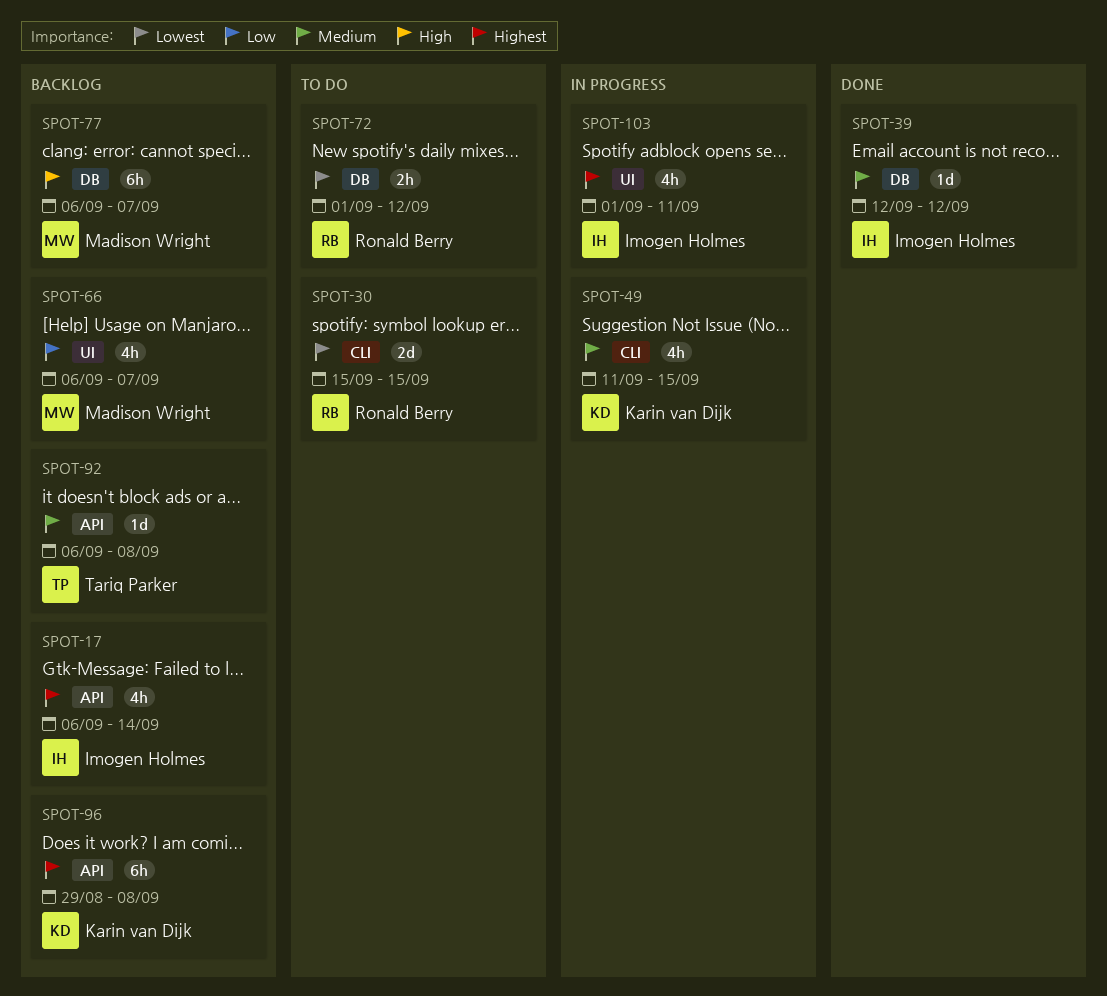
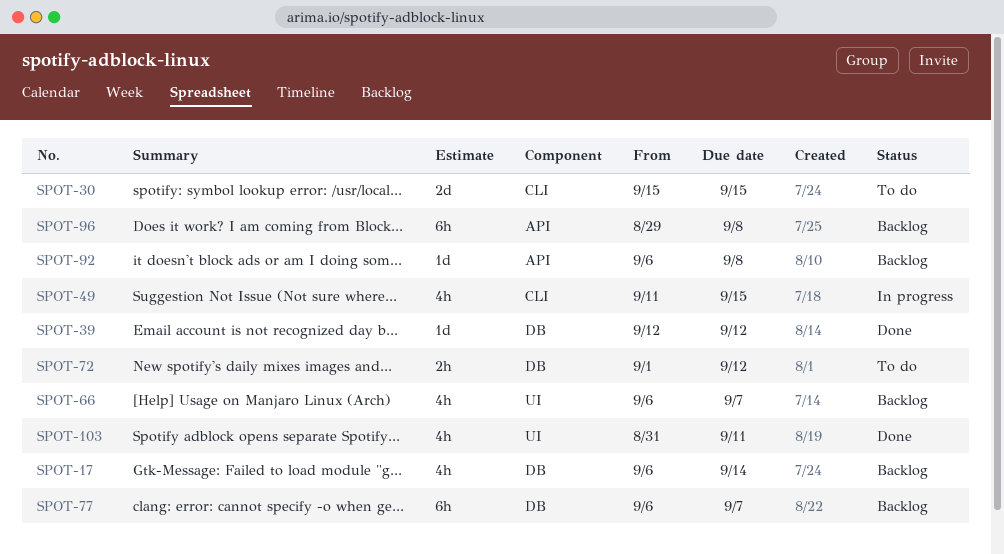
SPOT-17, label: API -> DB
SPOT-103, status: In progress -> Done
SPOT-103, start: Sep 1 -> Aug 31

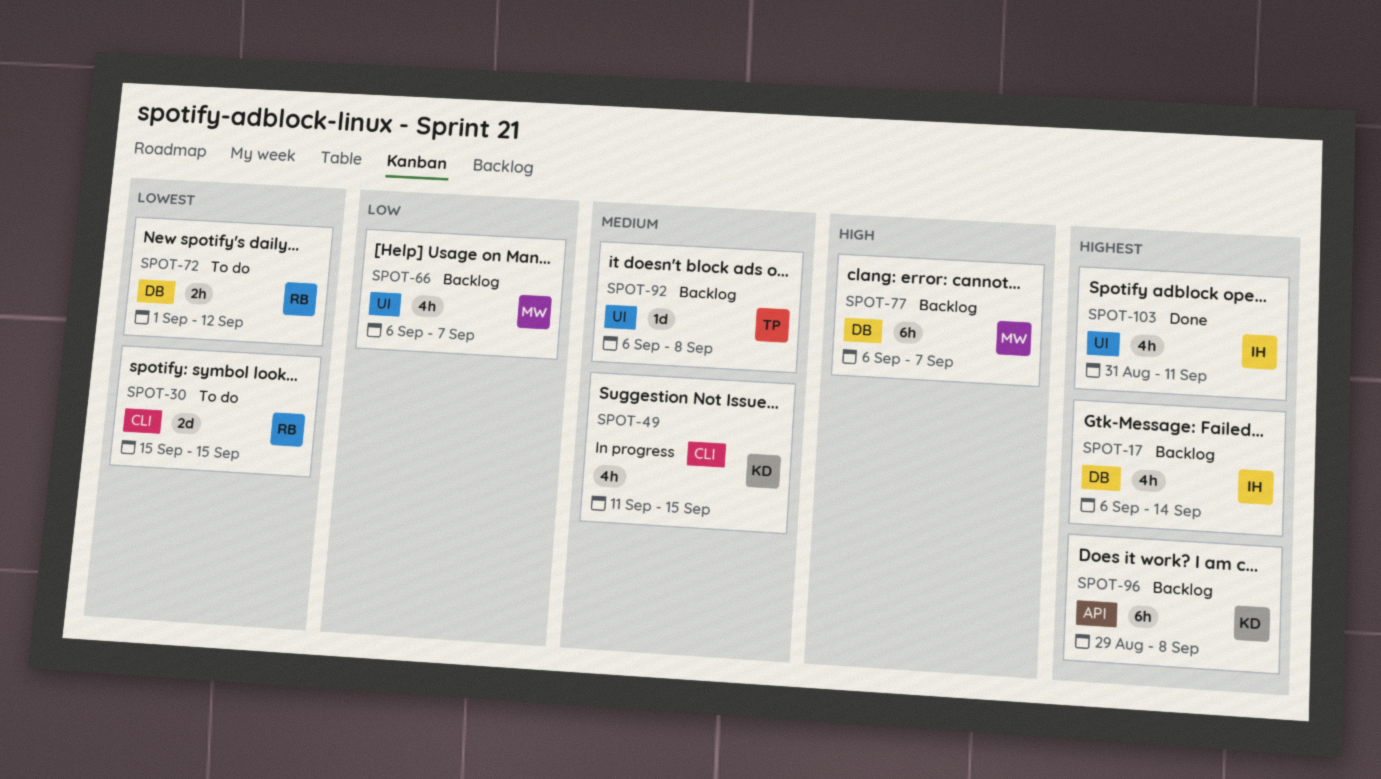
SPOT-39: present -> none
SPOT-92, label: API -> UI

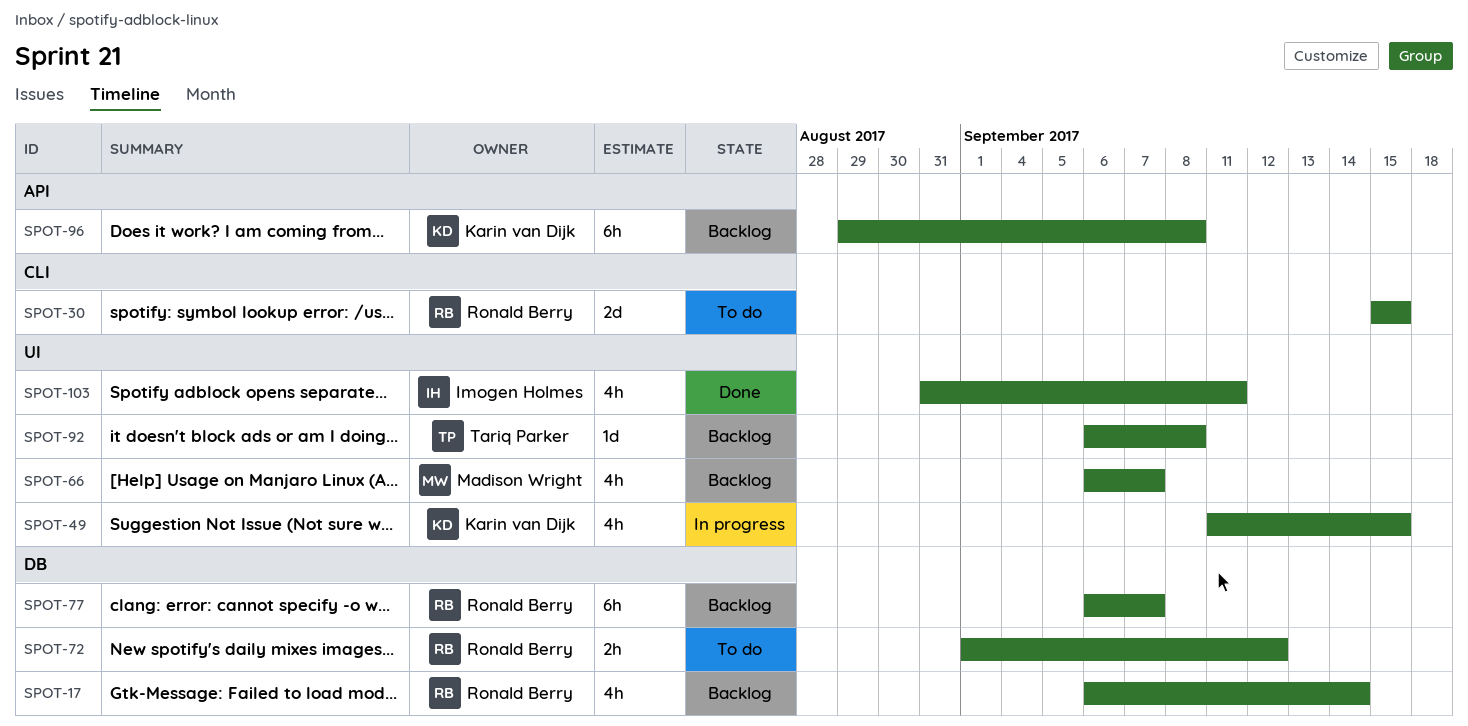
SPOT-17, owner: Imogen Holmes -> Ronald Berry
SPOT-49, label: CLI -> UI
SPOT-77, owner: Madison Wright -> Ronald Berry

